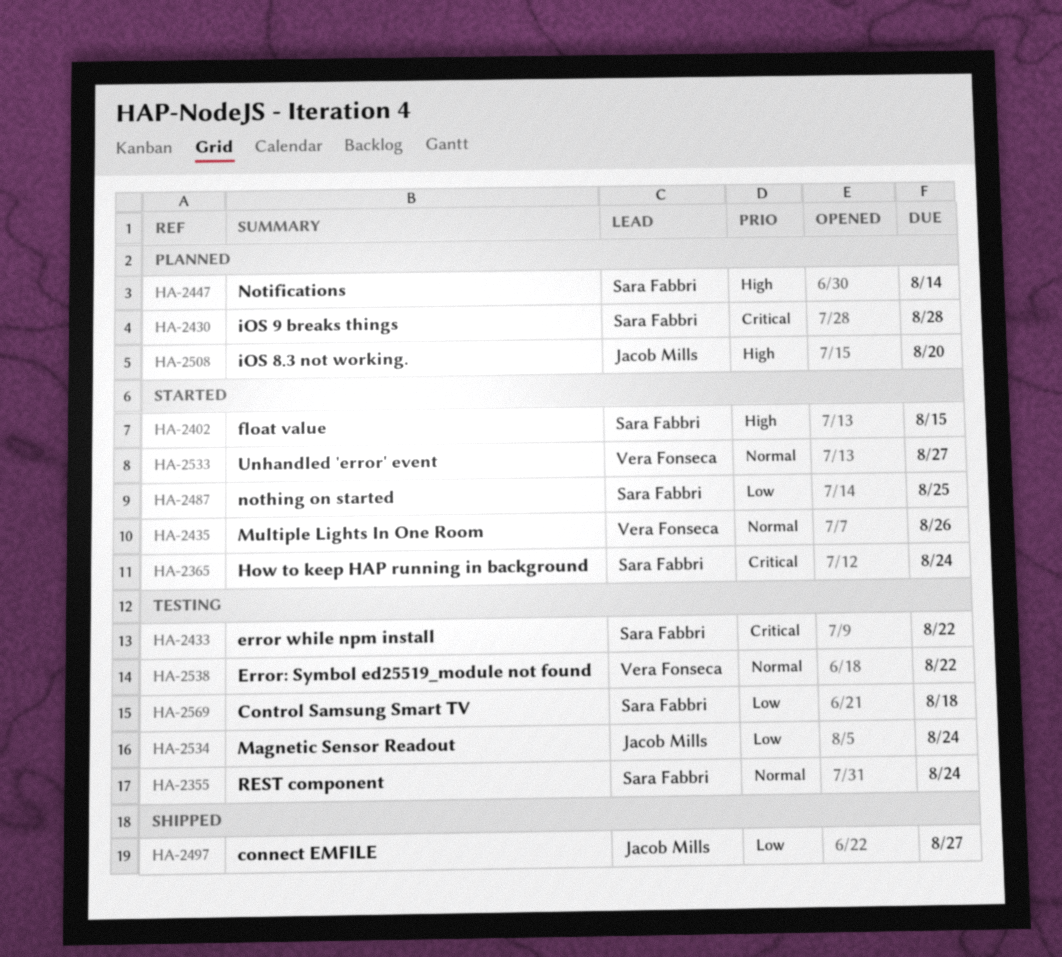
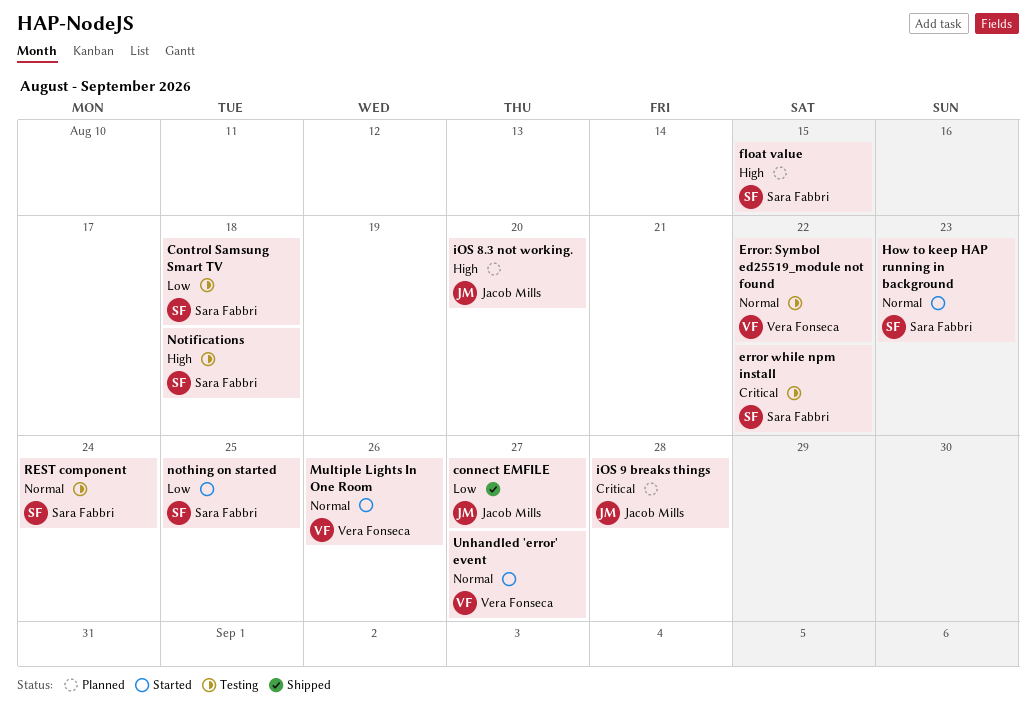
float value, status: Started -> Planned
How to keep HAP running in background, priority: Critical -> Normal
How to keep HAP running in background, due: Aug 24 -> Aug 23
iOS 9 breaks things, owner: Sara Fabbri -> Jacob Mills
Magnetic Sensor Readout: present -> none
Notifications, status: Planned -> Testing
Notifications, due: Aug 14 -> Aug 18

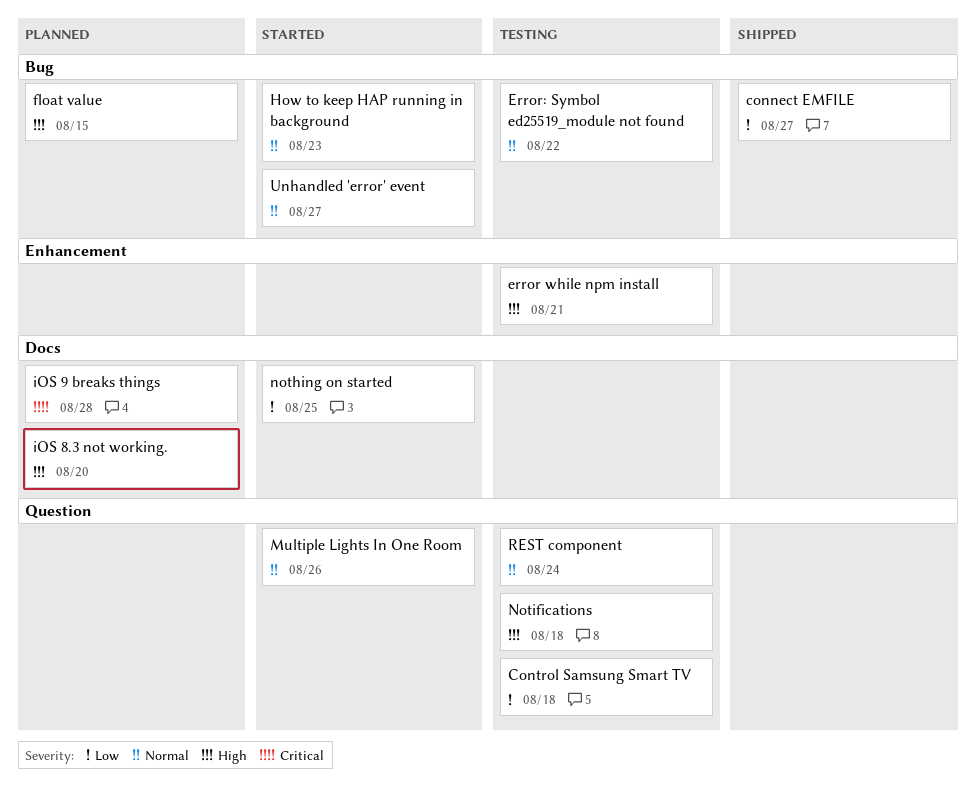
error while npm install, priority: Critical -> High
error while npm install, due: Aug 22 -> Aug 21

